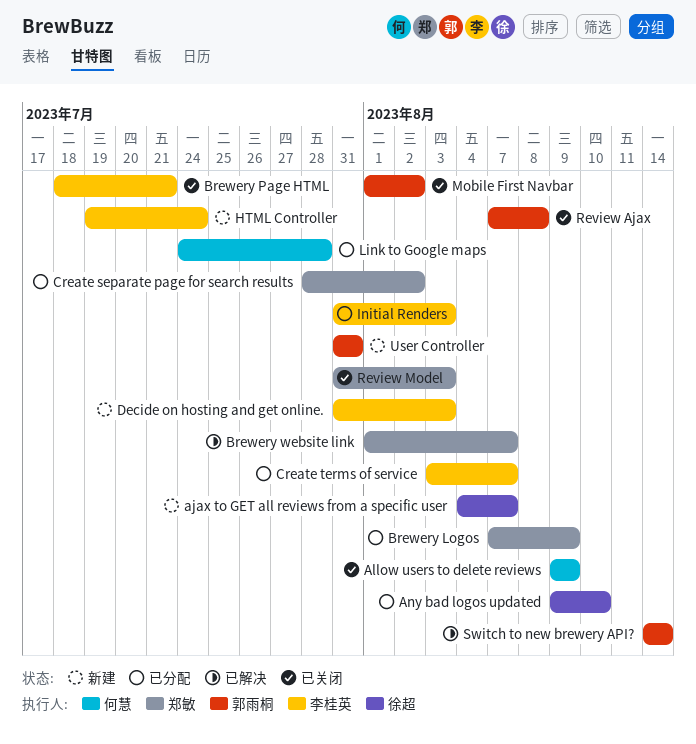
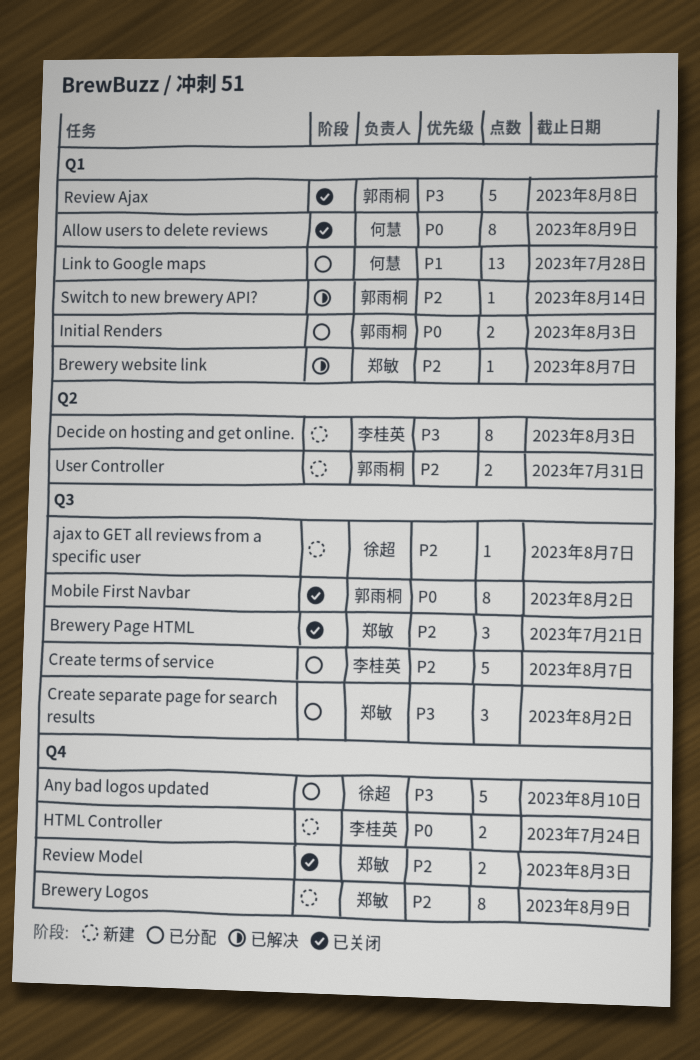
Brewery Logos, status: 已分配 -> 新建
Brewery Page HTML, owner: 李桂英 -> 郑敏
Initial Renders, owner: 李桂英 -> 郭雨桐

